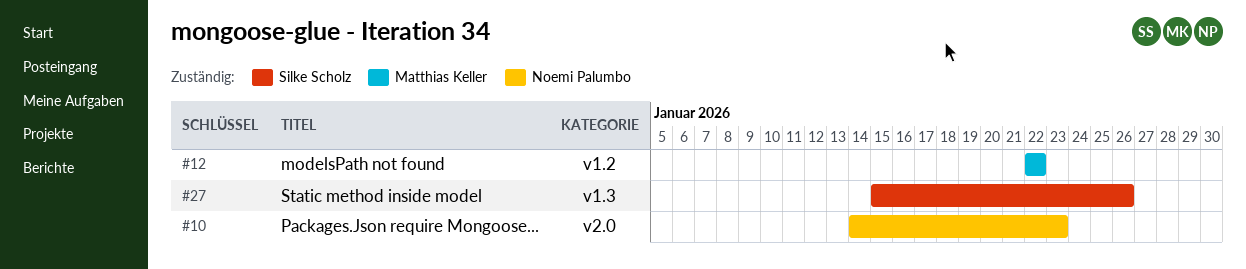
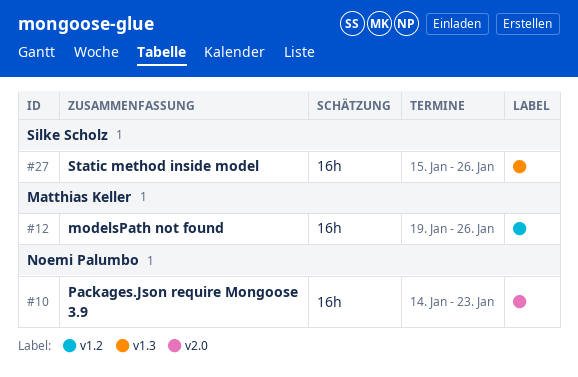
#12, start: Jan 22 -> Jan 19
#12, due: Jan 22 -> Jan 26

